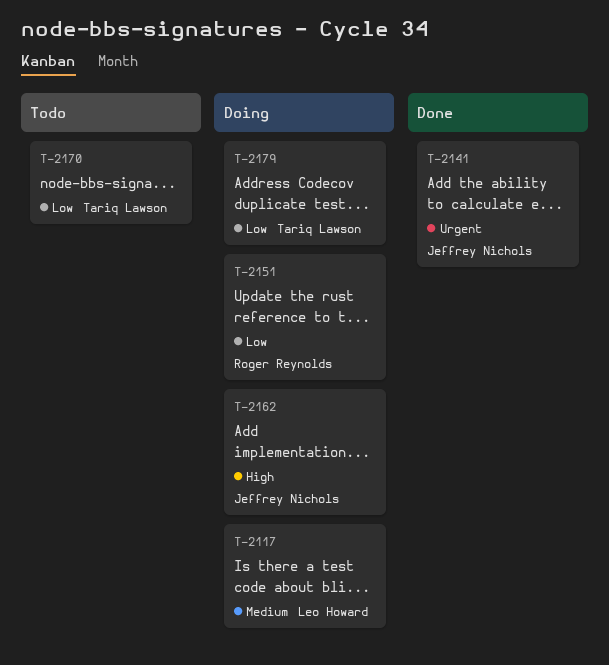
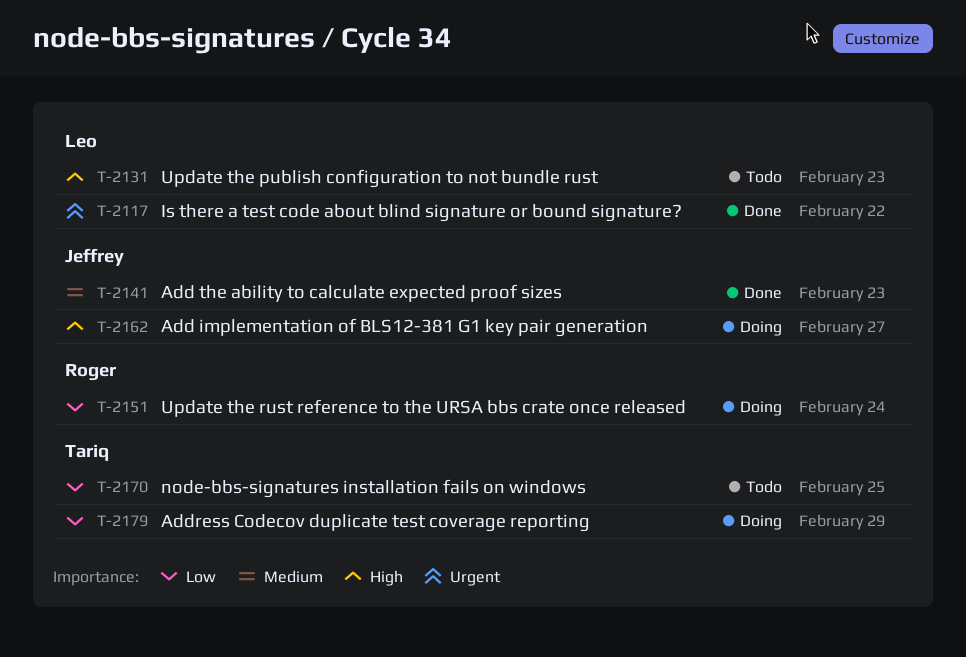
T-2117, status: Doing -> Done
T-2117, priority: Medium -> Urgent
T-2131: none -> present
T-2141, priority: Urgent -> Medium

